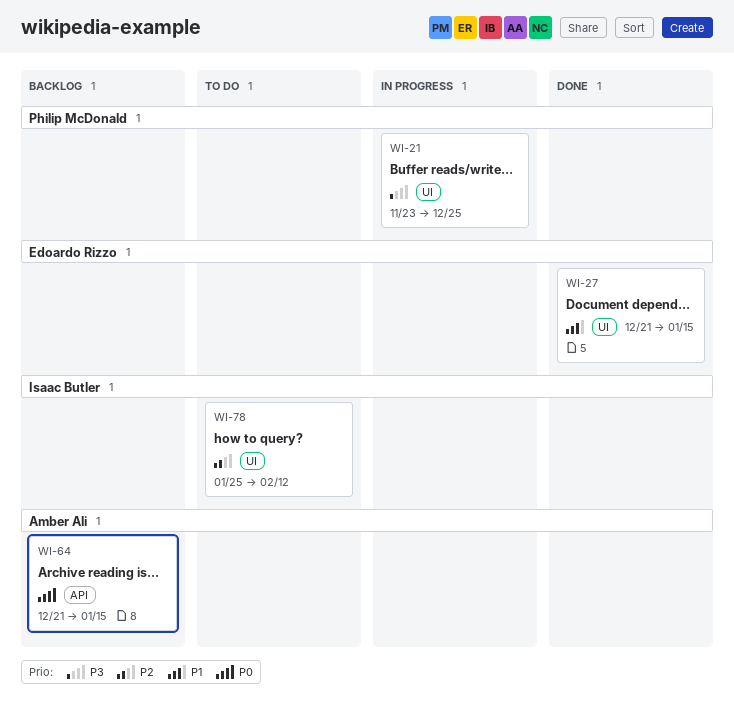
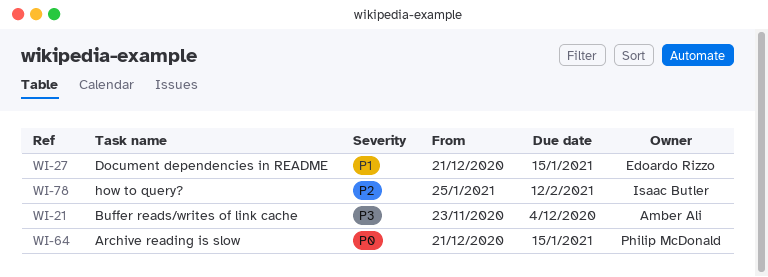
WI-21, owner: Philip McDonald -> Amber Ali
WI-21, due: Dec 25 -> Dec 4
WI-64, owner: Amber Ali -> Philip McDonald

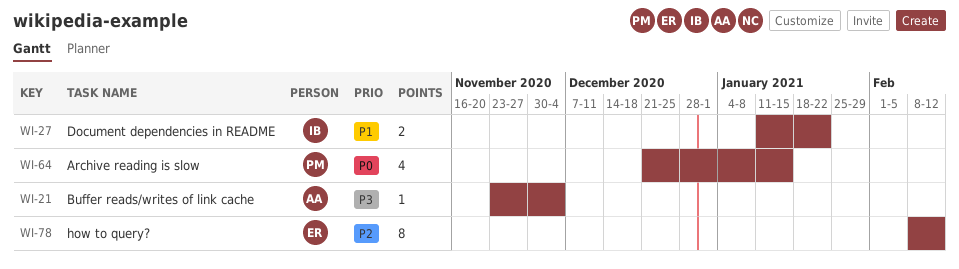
WI-27, owner: Edoardo Rizzo -> Isaac Butler
WI-27, start: Dec 21 -> Jan 11
WI-27, due: Jan 15 -> Jan 22
WI-78, owner: Isaac Butler -> Edoardo Rizzo
WI-78, start: Jan 25 -> Feb 8

